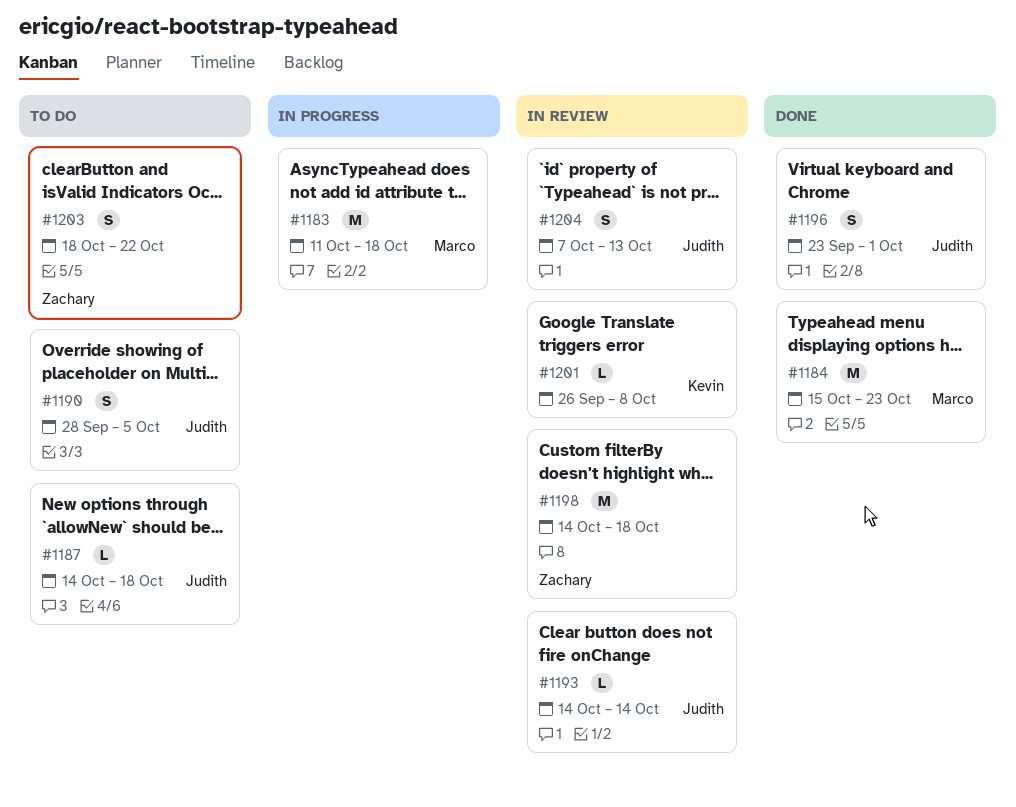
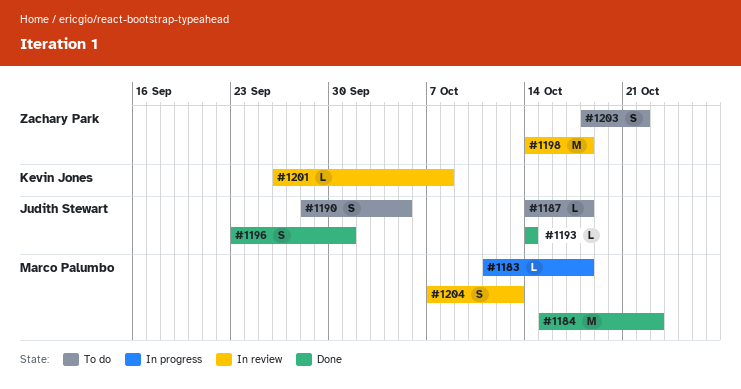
#1183, estimate: M -> L
#1193, status: In review -> Done
#1204, owner: Judith Stewart -> Marco Palumbo

